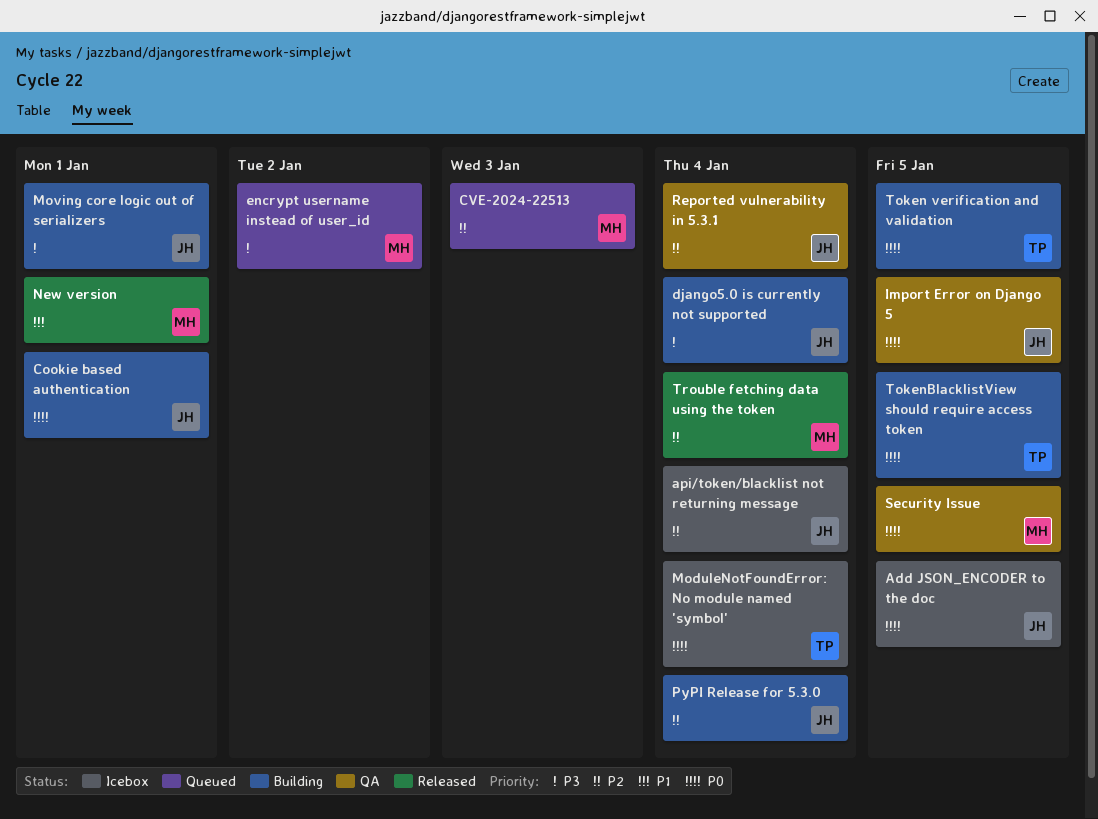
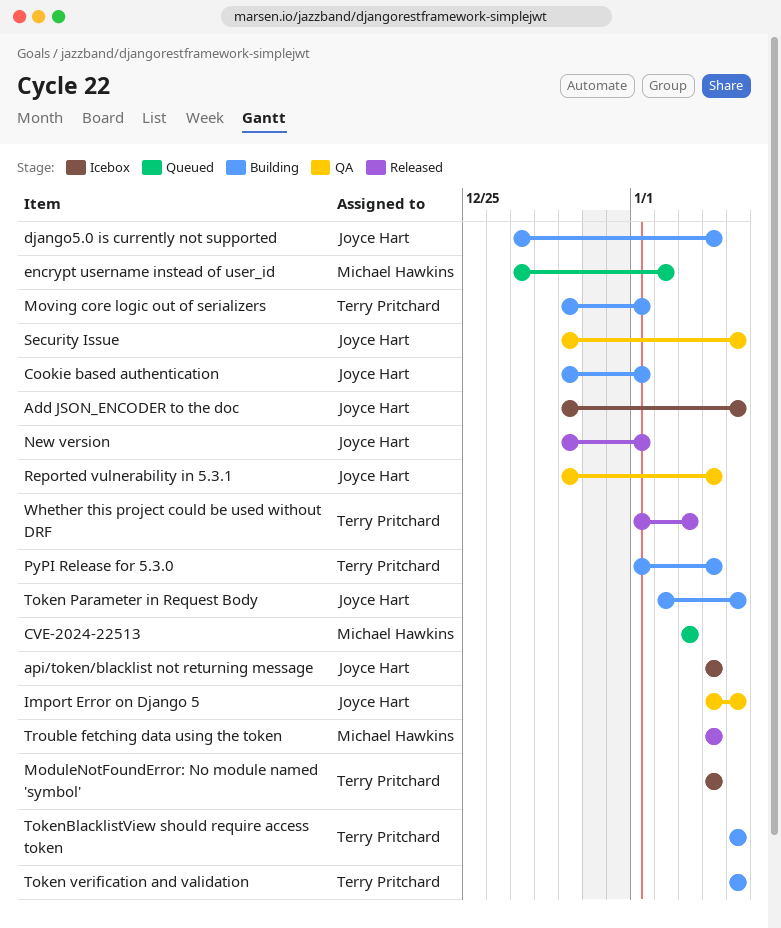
Moving core logic out of serializers, owner: Joyce Hart -> Terry Pritchard
New version, owner: Michael Hawkins -> Joyce Hart
PyPI Release for 5.3.0, owner: Joyce Hart -> Terry Pritchard
Security Issue, owner: Michael Hawkins -> Joyce Hart
Token Parameter in Request Body: none -> present
Whether this project could be used without DRF: none -> present

